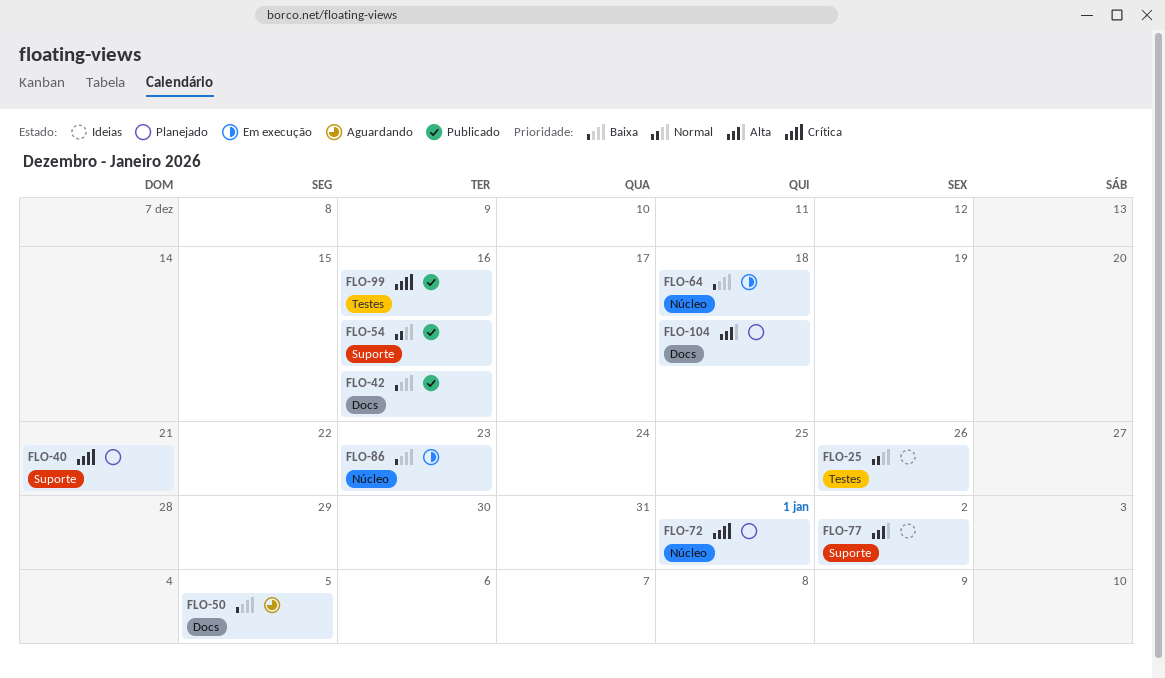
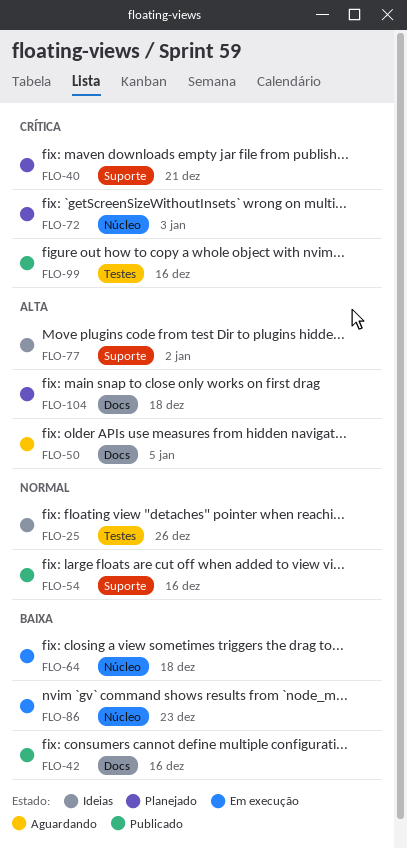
FLO-50, priority: Baixa -> Alta
FLO-72, due: Jan 1 -> Jan 3

